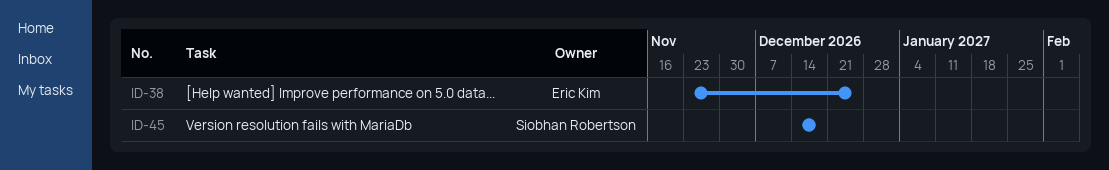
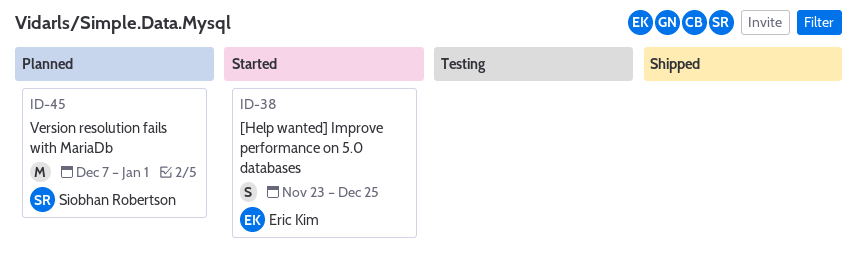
ID-45, start: Dec 14 -> Dec 7
ID-45, due: Dec 18 -> Jan 1

